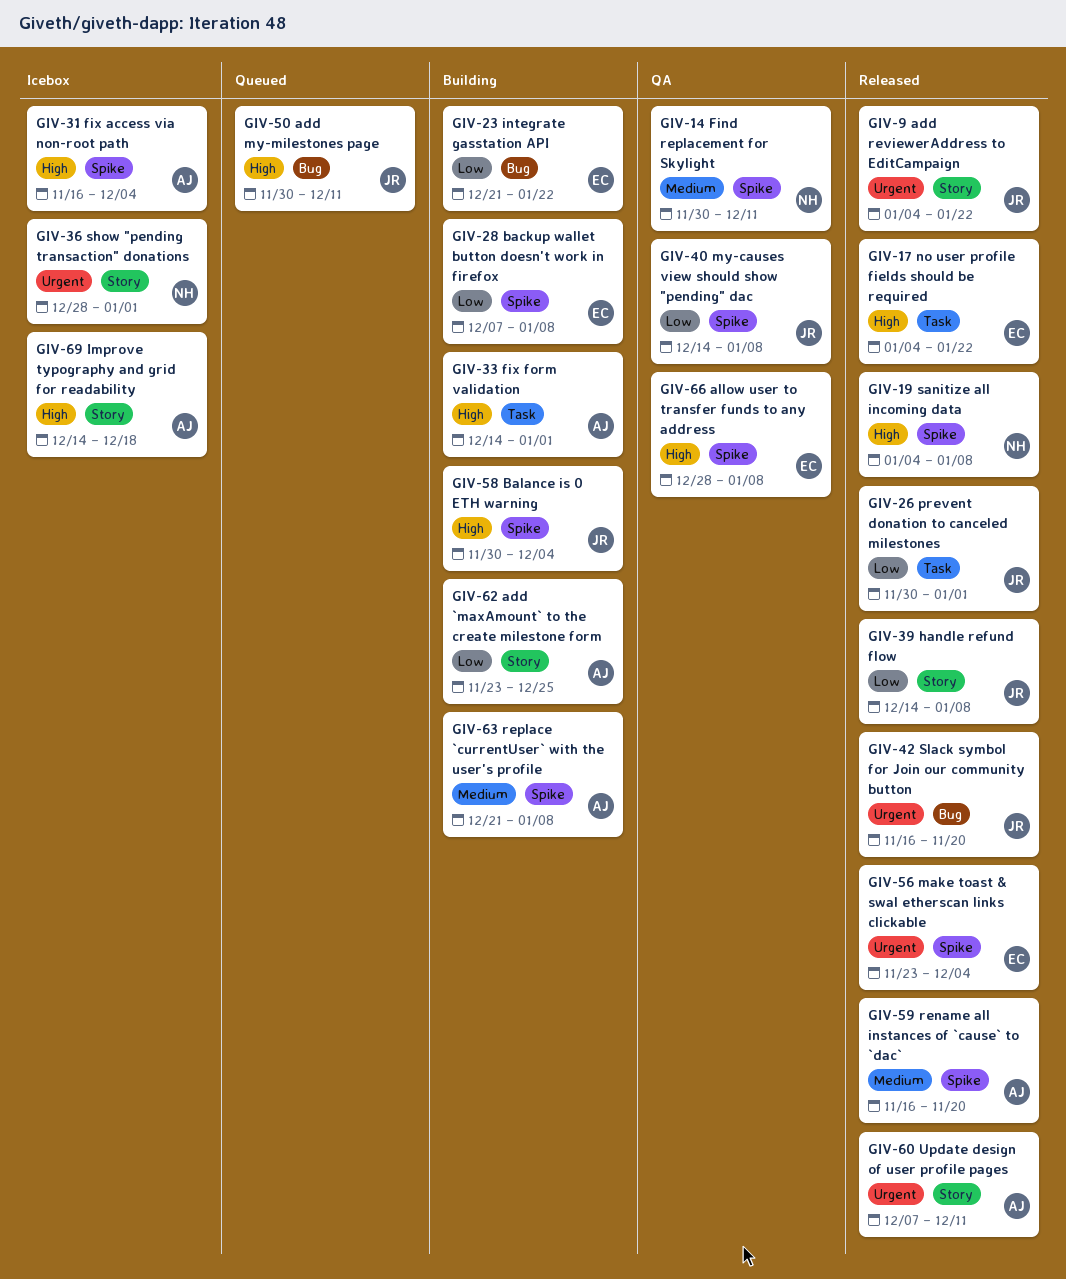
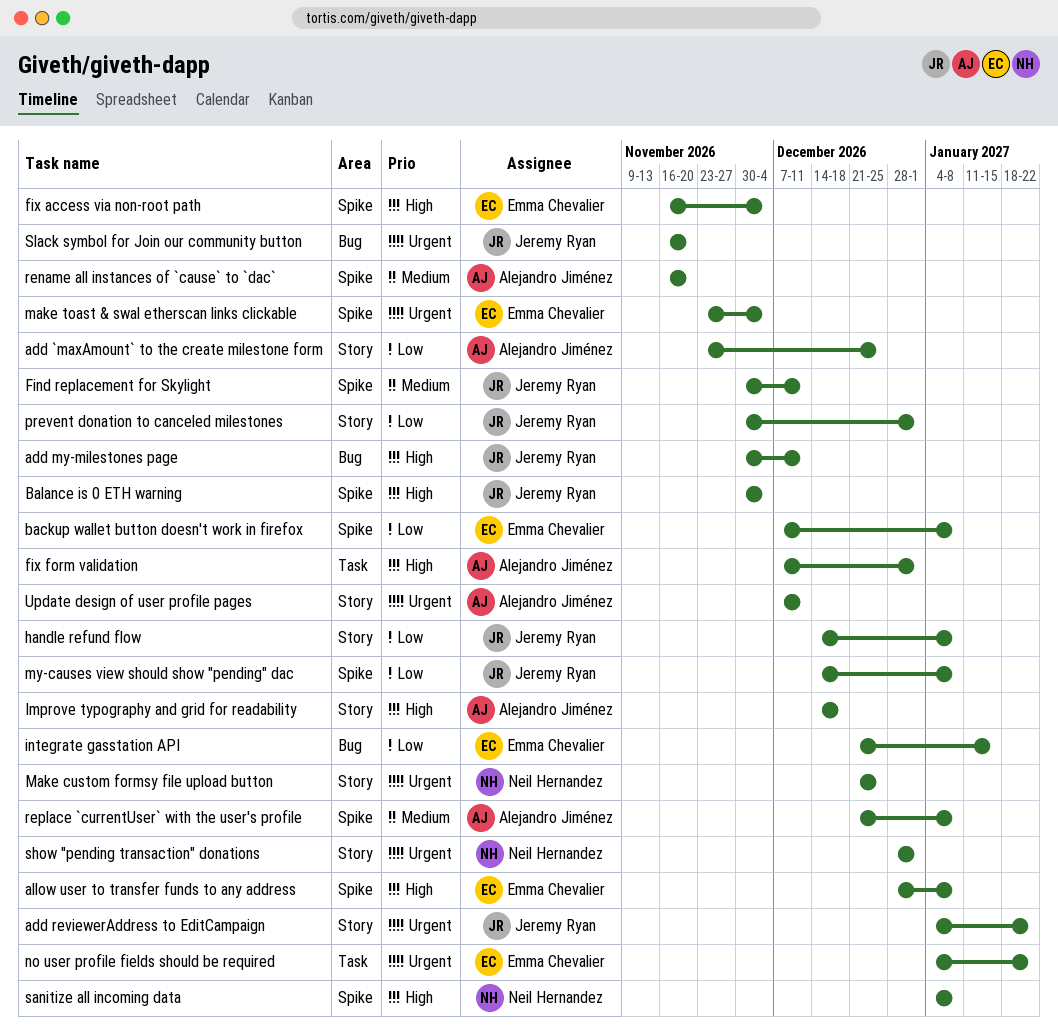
Find replacement for Skylight, owner: Neil Hernandez -> Jeremy Ryan
fix access via non-root path, owner: Alejandro Jiménez -> Emma Chevalier
fix form validation, start: Dec 14 -> Dec 7
integrate gasstation API, due: Jan 22 -> Jan 15
Make custom formsy file upload button: none -> present
no user profile fields should be required, priority: High -> Urgent
prevent donation to canceled milestones, label: Task -> Story

